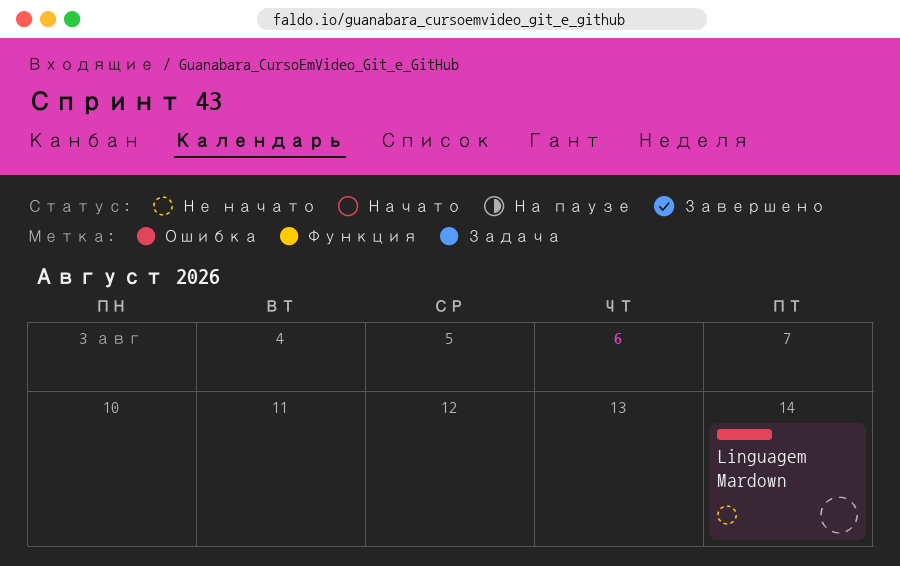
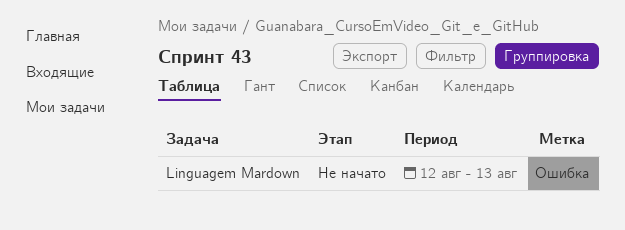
Linguagem Mardown, due: Aug 14 -> Aug 13

